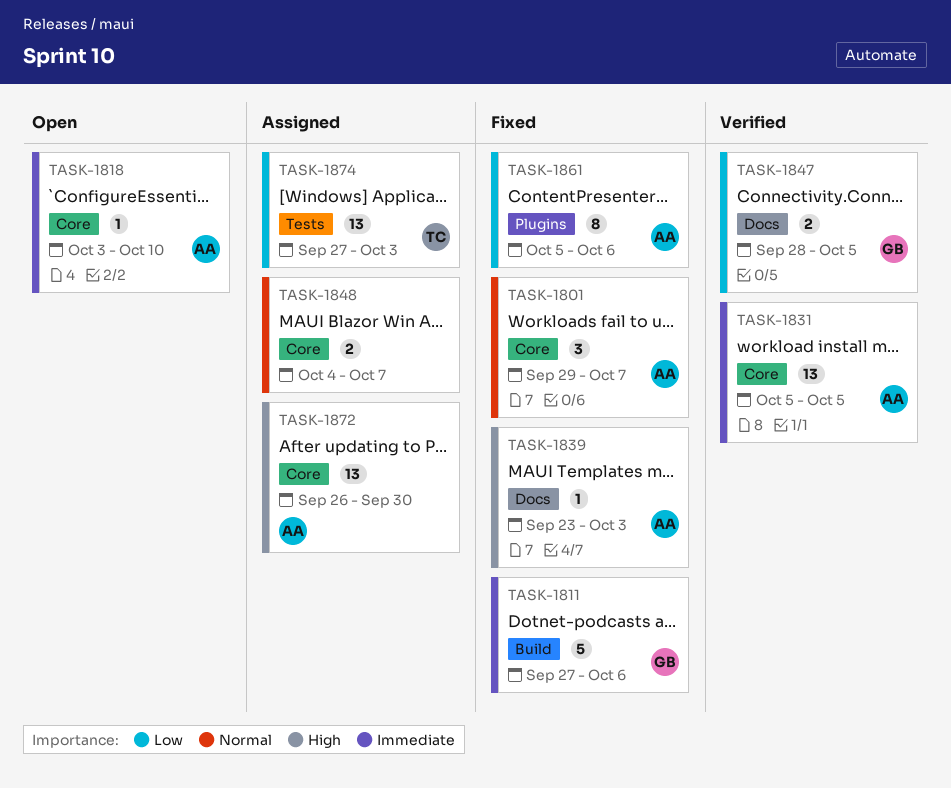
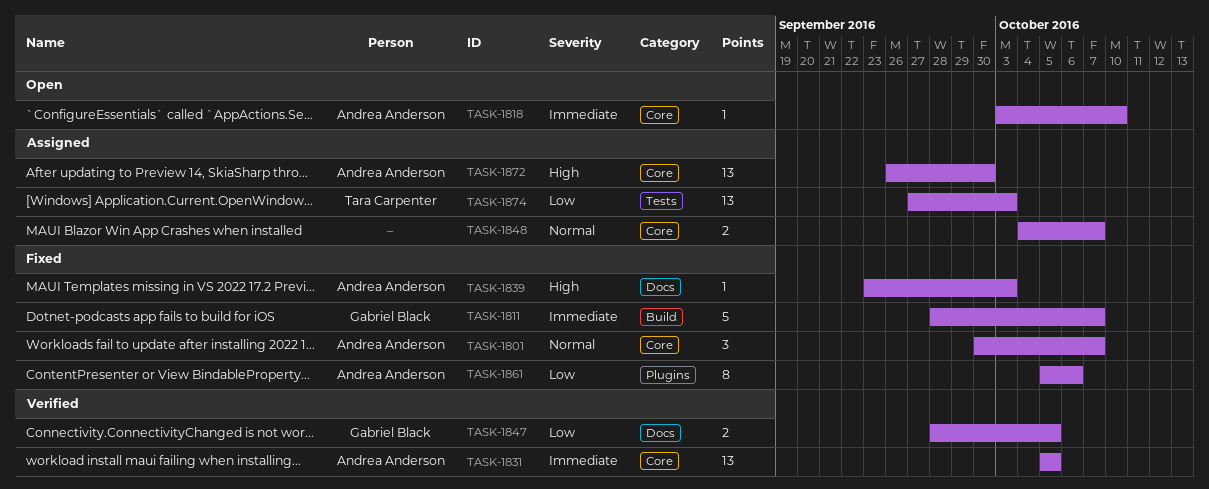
TASK-1801, start: Sep 29 -> Sep 30
TASK-1811, start: Sep 27 -> Sep 28
TASK-1811, due: Oct 6 -> Oct 7

